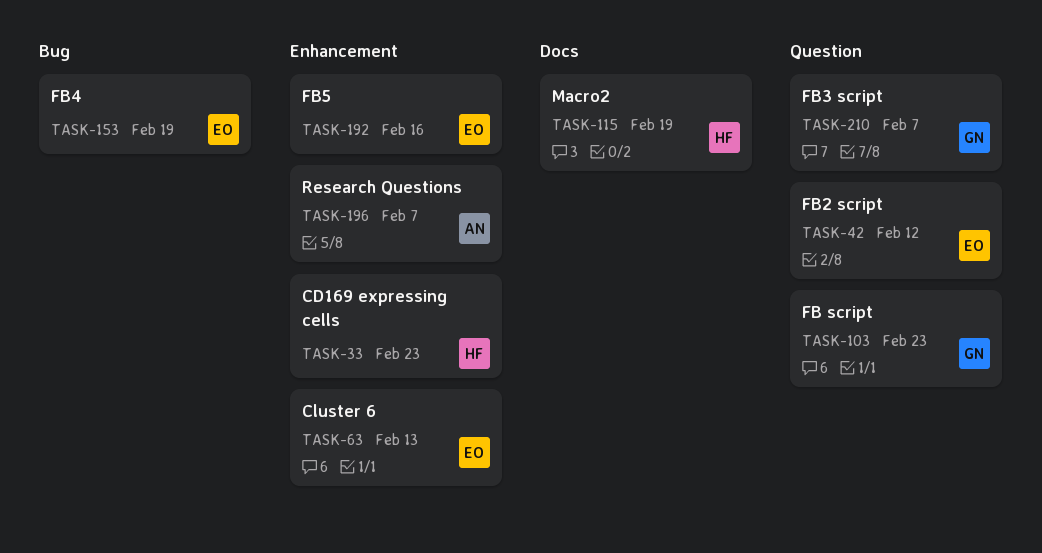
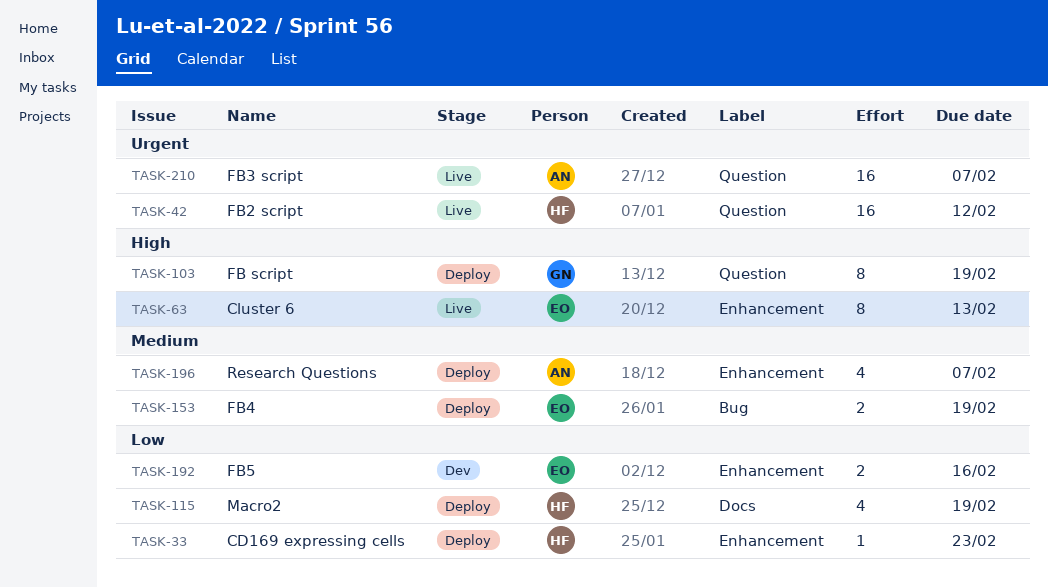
TASK-42, owner: EO -> HF
TASK-103, due: Feb 23 -> Feb 19
TASK-210, owner: GN -> AN

